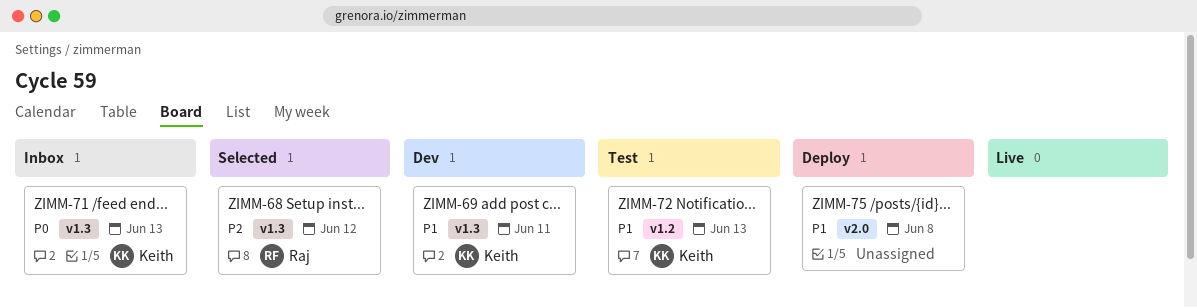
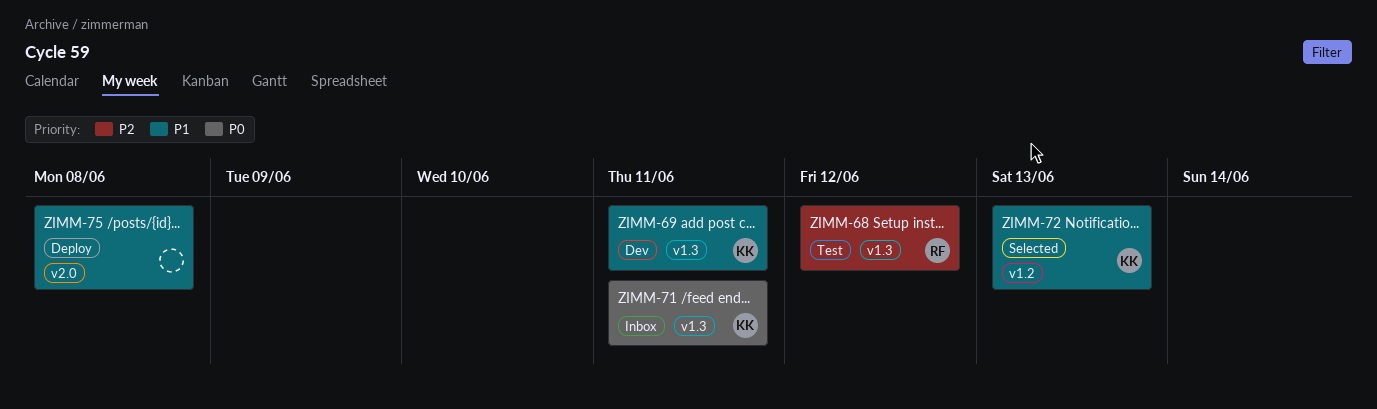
ZIMM-68, status: Selected -> Test
ZIMM-71, due: Jun 13 -> Jun 11
ZIMM-72, status: Test -> Selected

